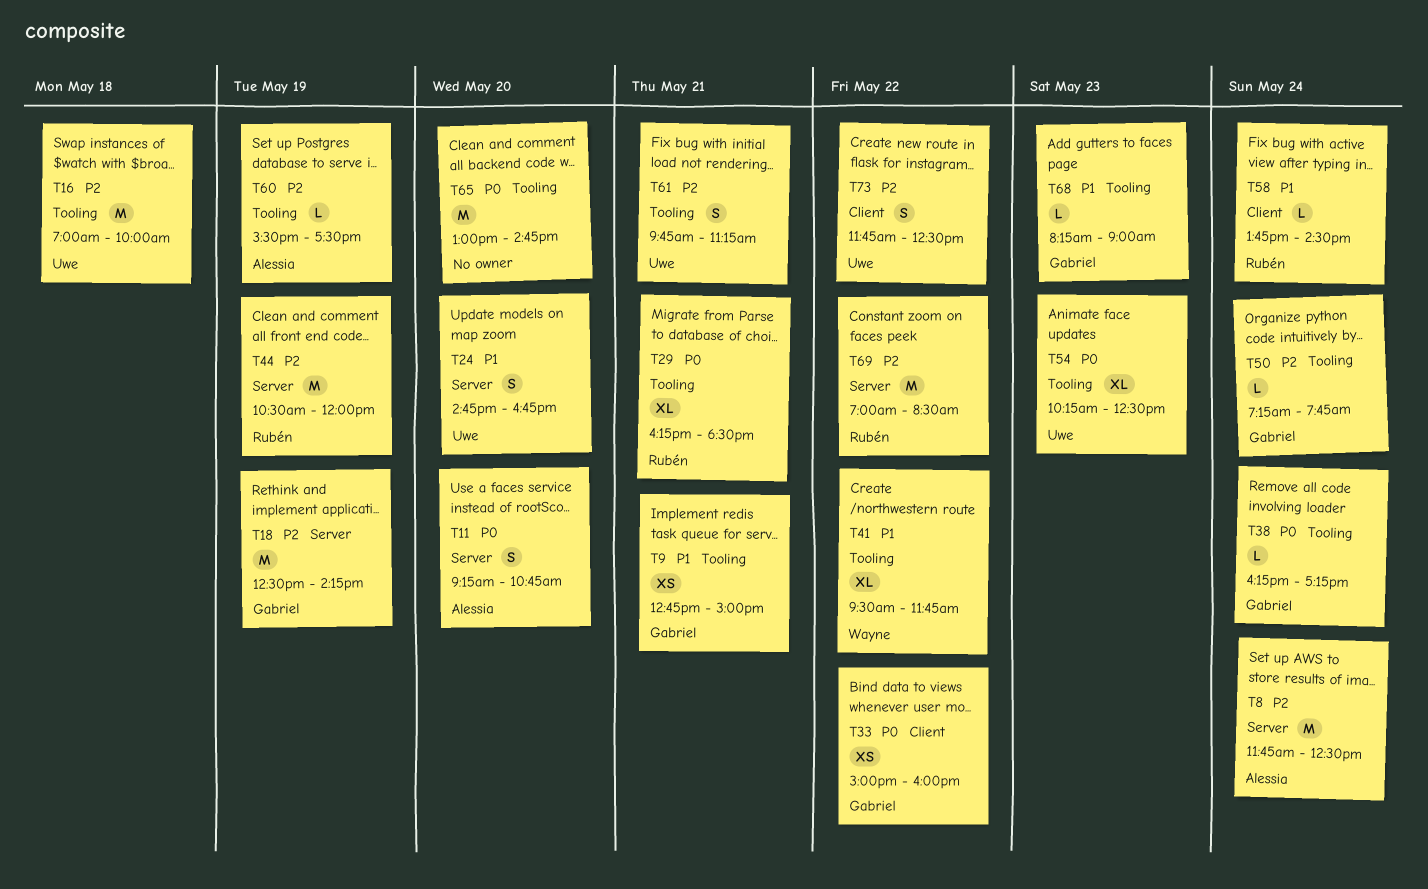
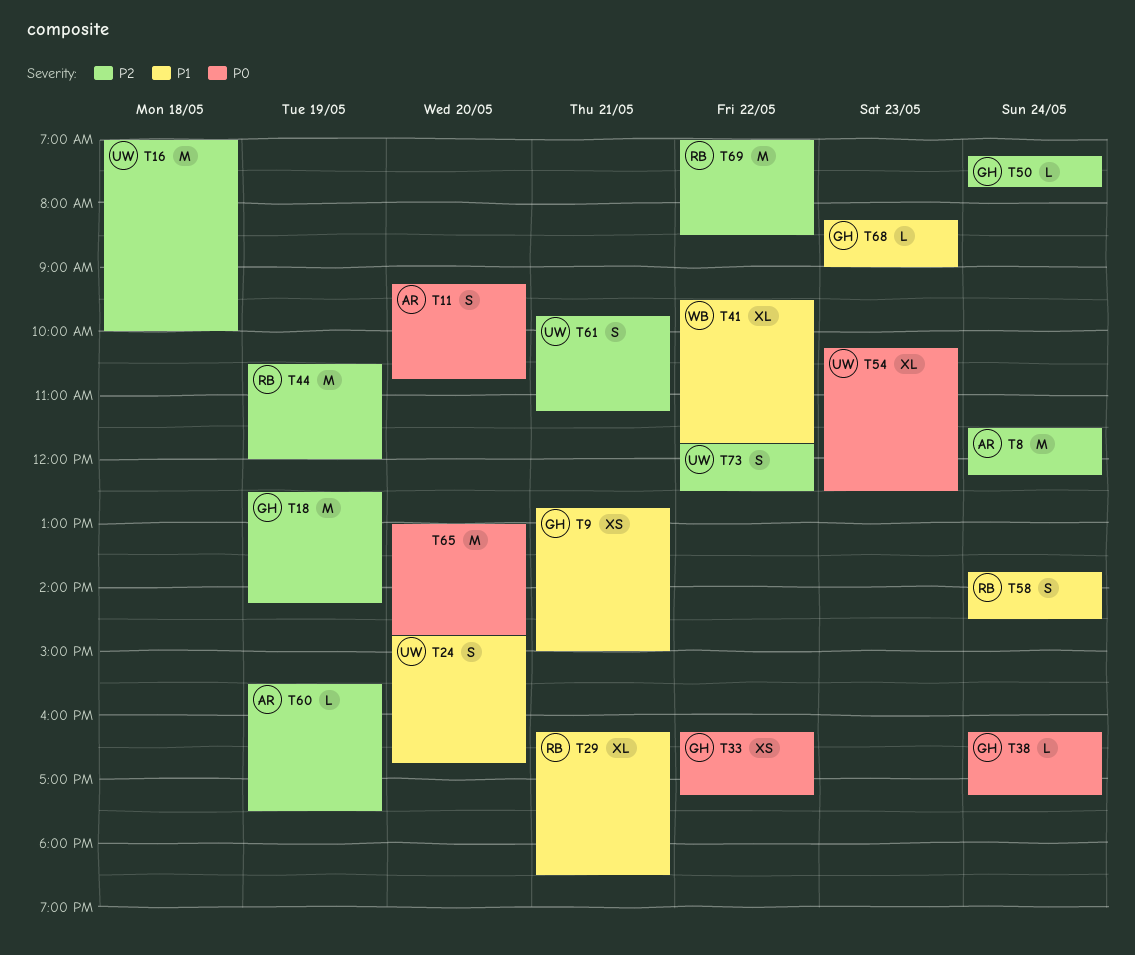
T8, begins: 11:45 -> 11:30
T8, ends: 12:30 -> 12:15
T29, priority: P0 -> P1
T33, begins: 15:00 -> 16:15
T33, ends: 16:00 -> 17:15
T58, estimate: L -> S

